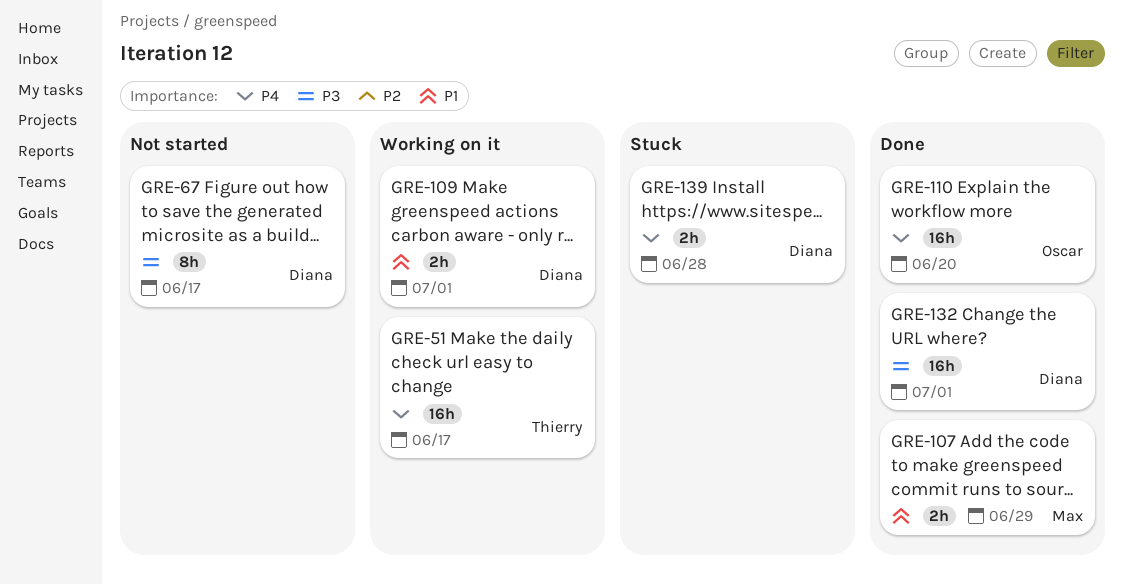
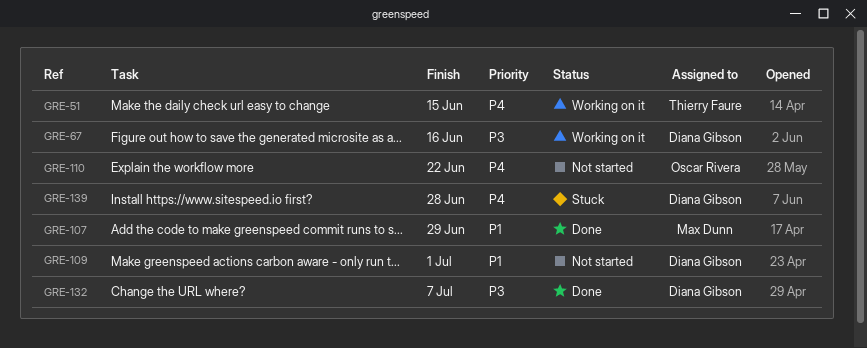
GRE-51, due: Jun 17 -> Jun 15
GRE-67, status: Not started -> Working on it
GRE-67, due: Jun 17 -> Jun 16
GRE-109, status: Working on it -> Not started
GRE-110, status: Done -> Not started
GRE-110, due: Jun 20 -> Jun 22
GRE-132, due: Jul 1 -> Jul 7

